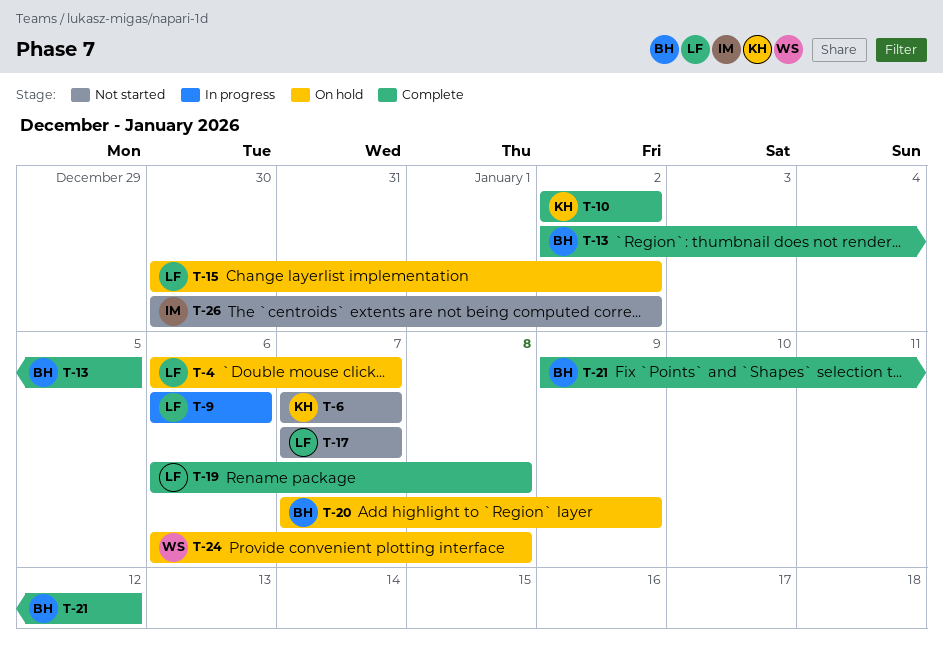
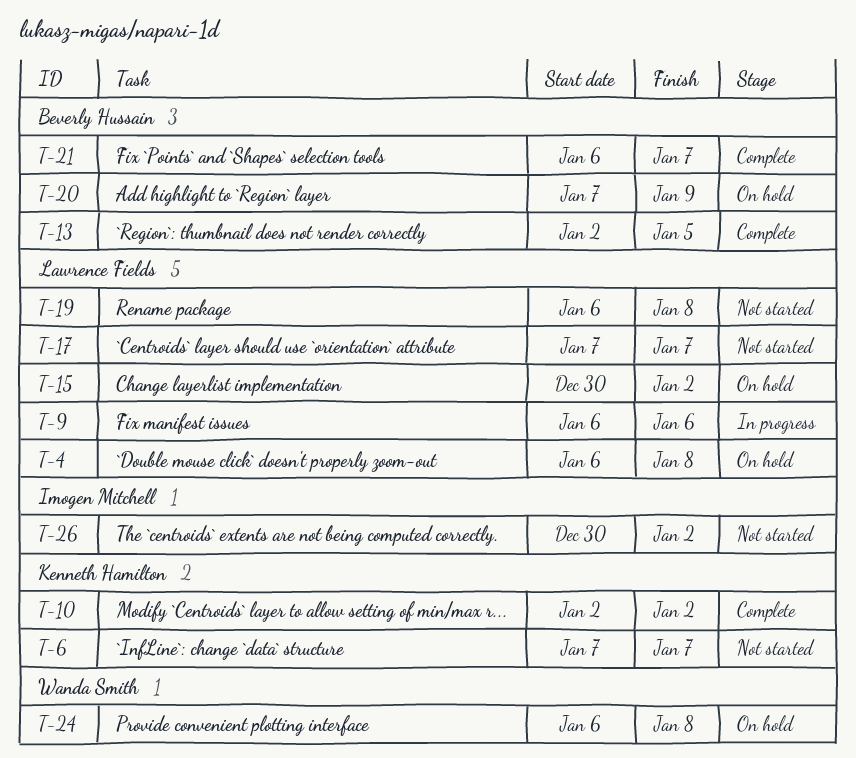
T-4, due: Jan 7 -> Jan 8
T-19, status: Complete -> Not started
T-21, start: Jan 9 -> Jan 6
T-21, due: Jan 12 -> Jan 7

